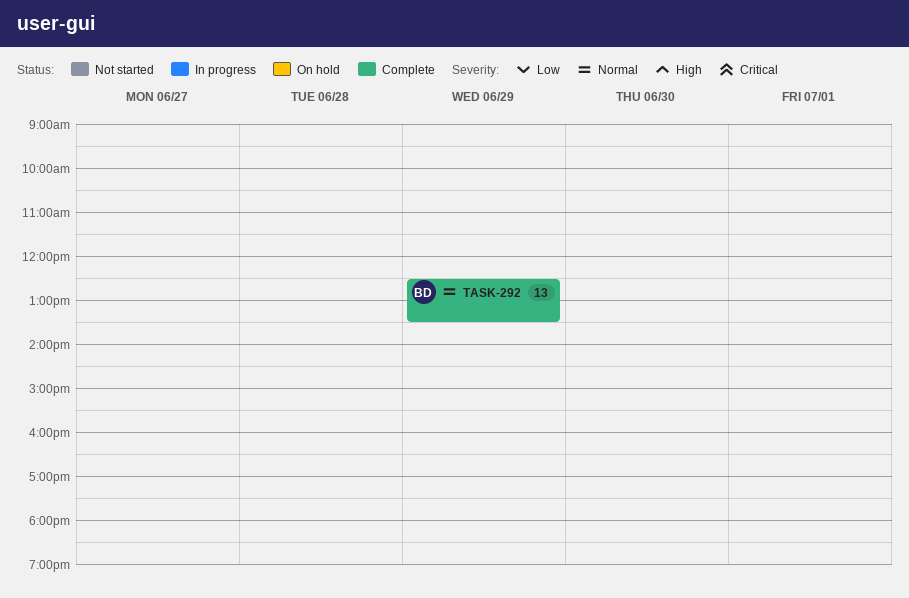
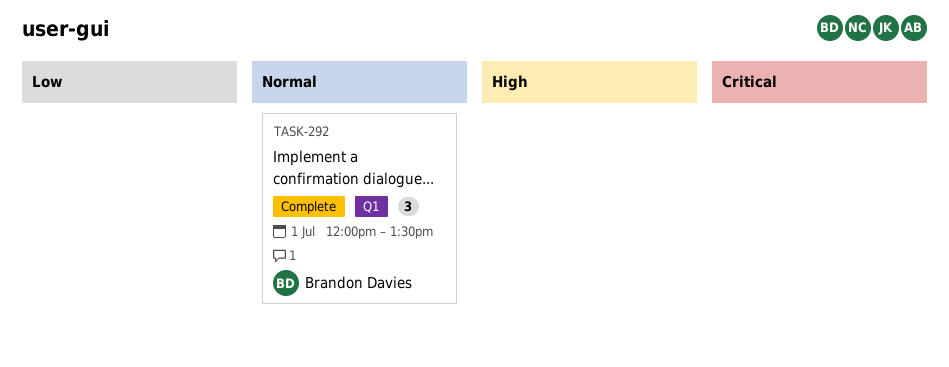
TASK-292, estimate: 13 -> 3
TASK-292, day: Jun 29 -> Jul 1
TASK-292, begins: 12:30 -> 12:00

